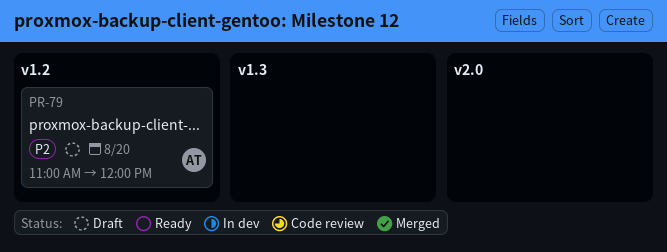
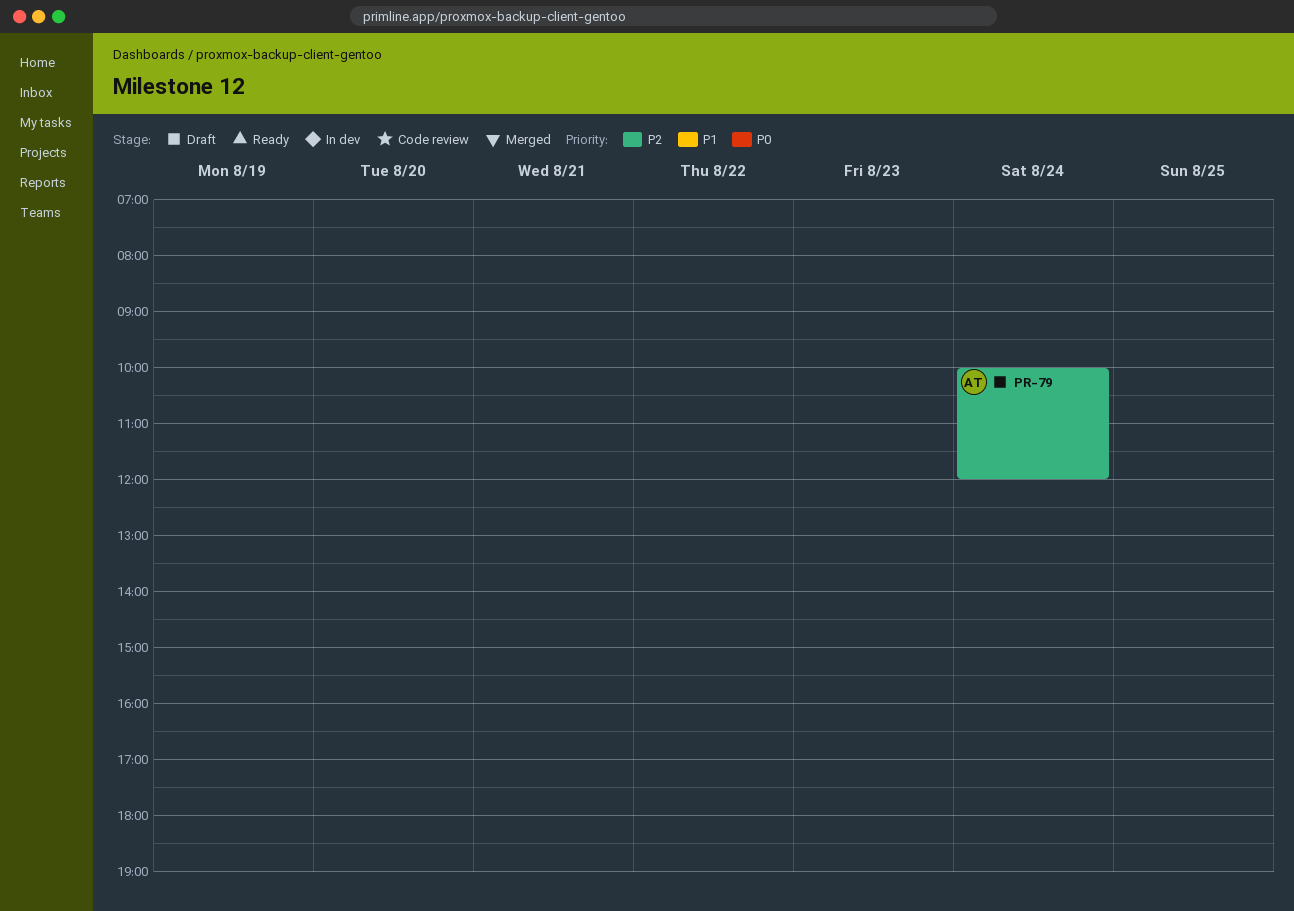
PR-79, day: Aug 20 -> Aug 24
PR-79, begins: 11:00 -> 10:00

